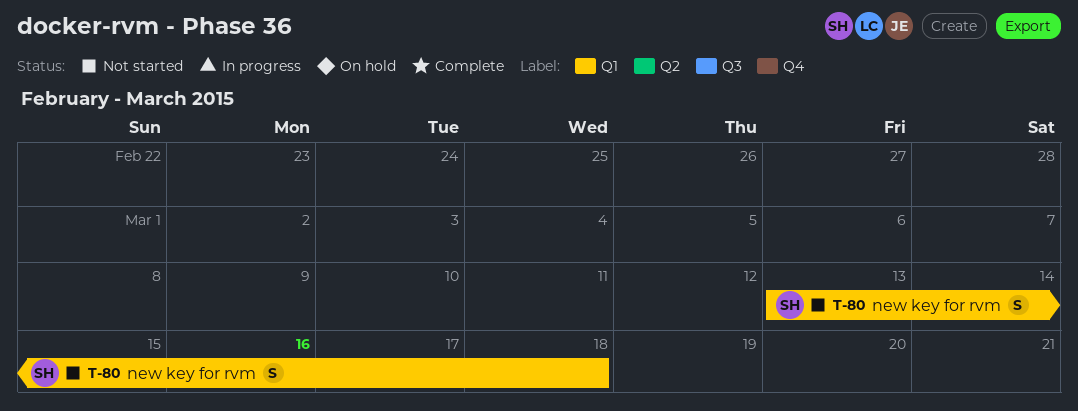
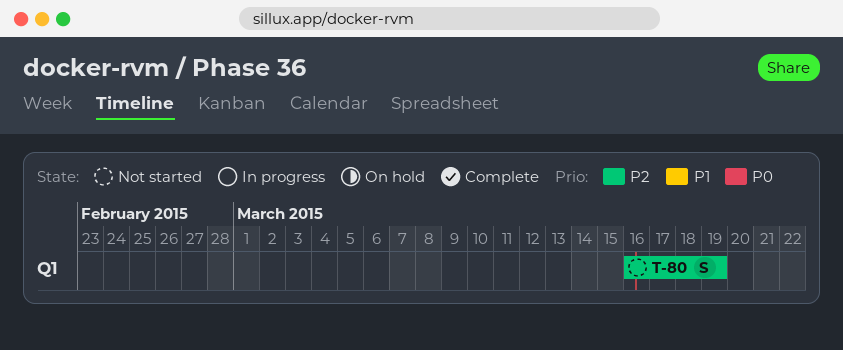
T-80, start: Mar 13 -> Mar 16
T-80, due: Mar 18 -> Mar 19

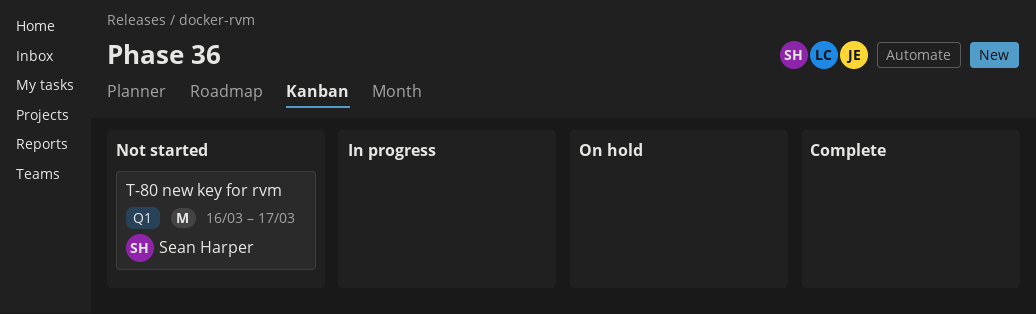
T-80, estimate: S -> M
T-80, due: Mar 19 -> Mar 17

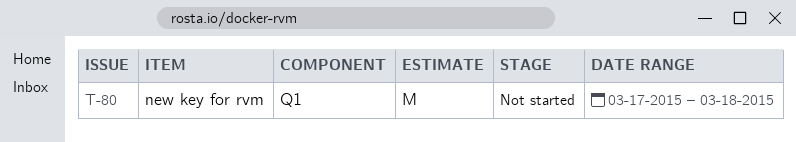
T-80, start: Mar 16 -> Mar 17
T-80, due: Mar 17 -> Mar 18

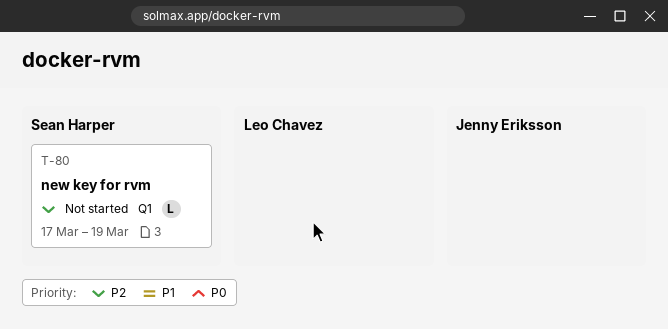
T-80, estimate: M -> L
T-80, due: Mar 18 -> Mar 19

